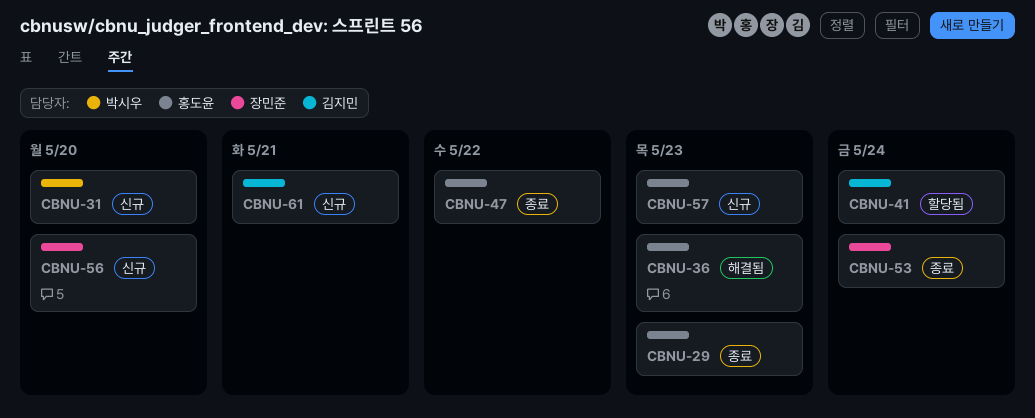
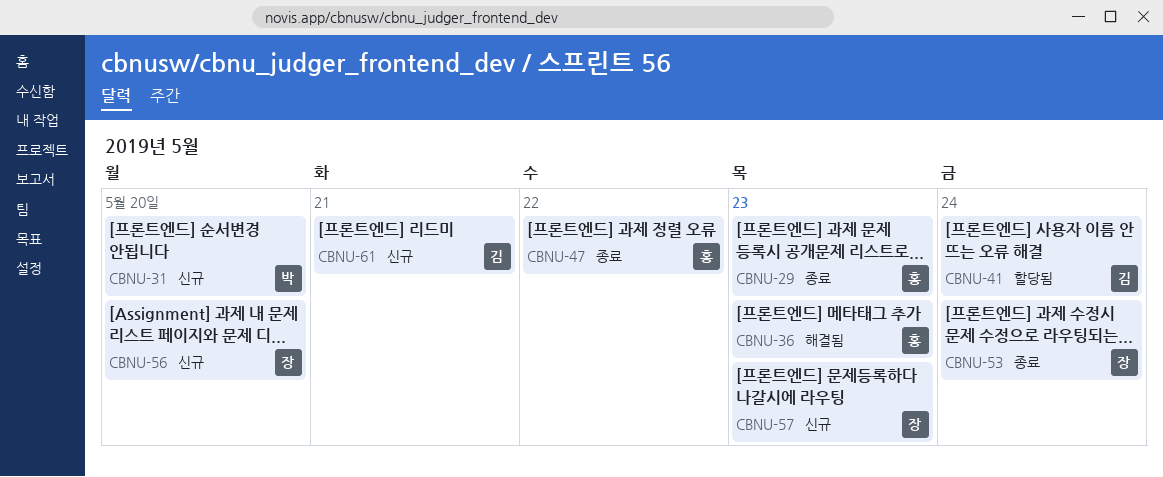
CBNU-57, owner: 홍도윤 -> 장민준

